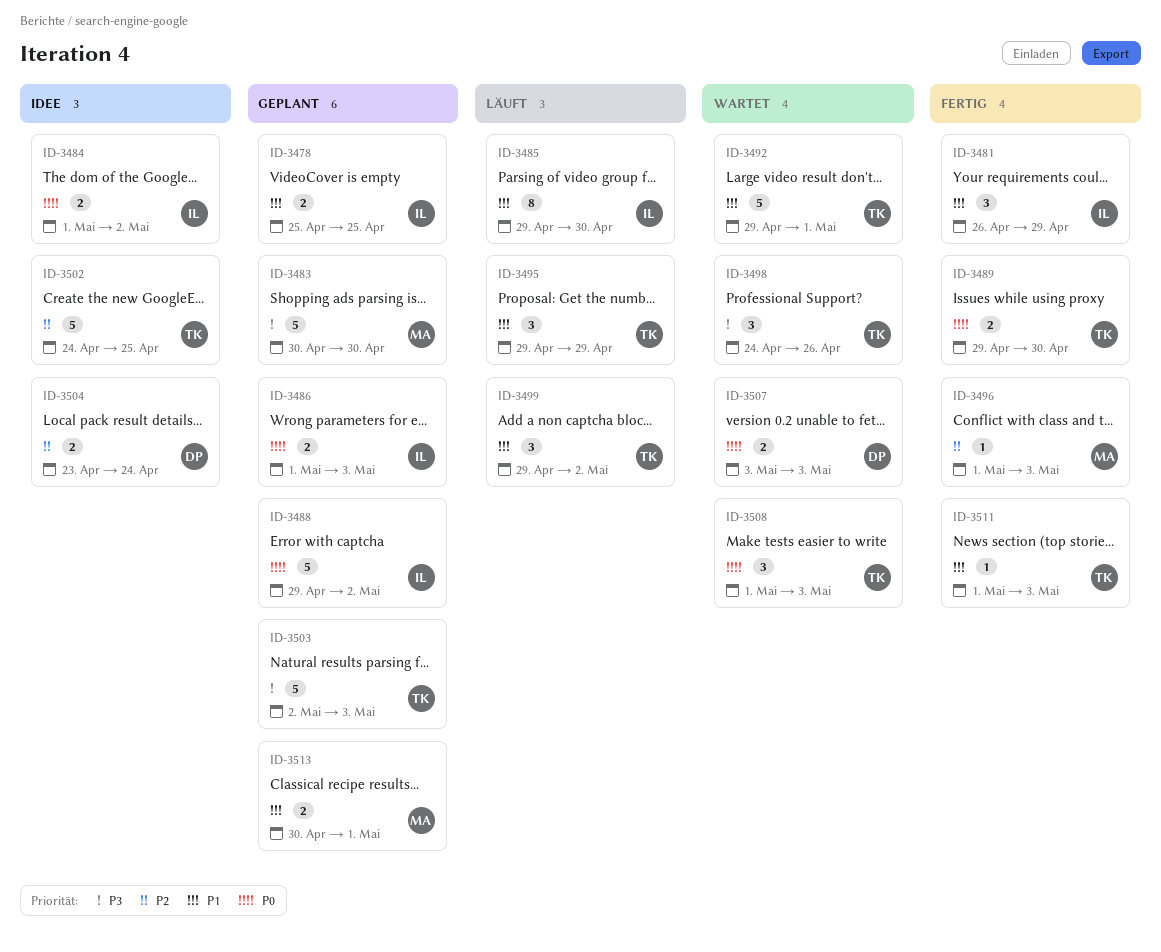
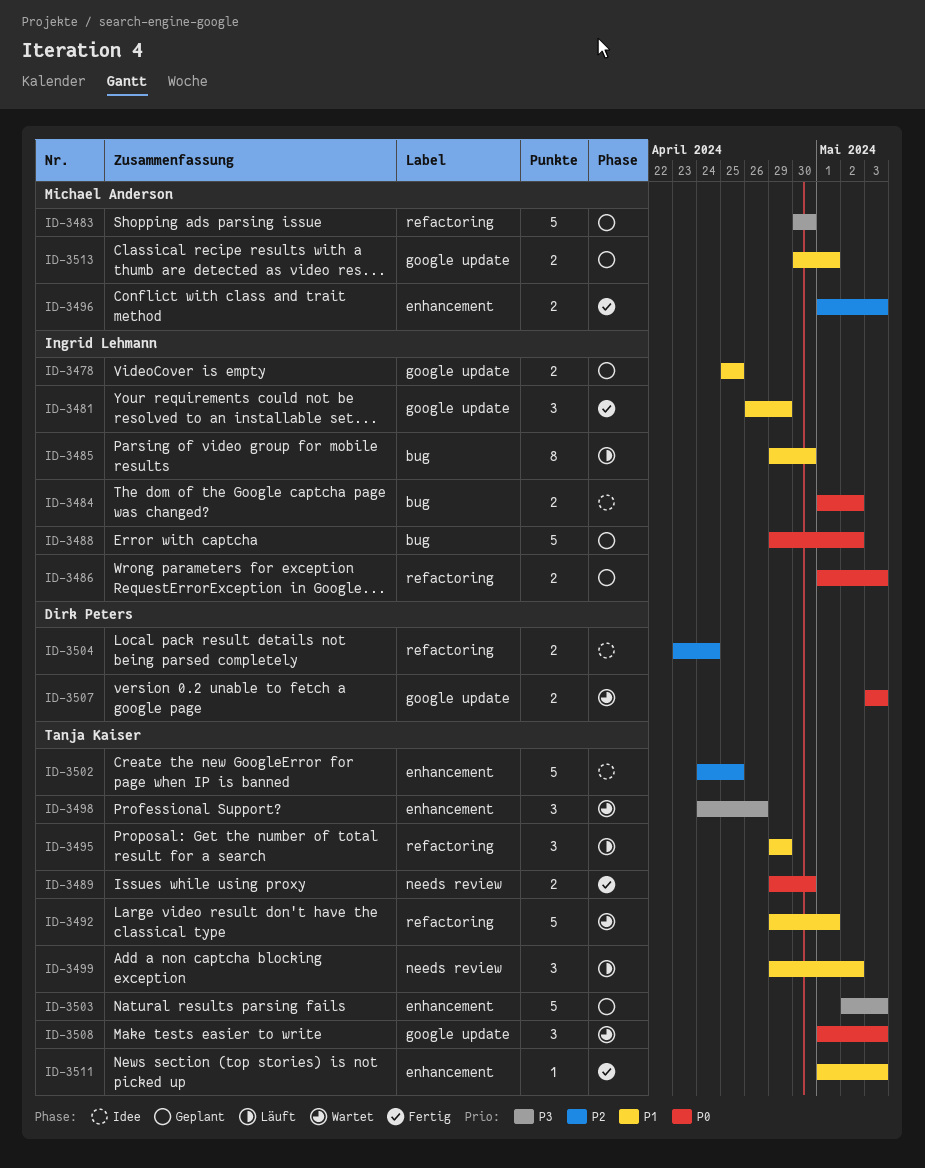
ID-3496, estimate: 1 -> 2

